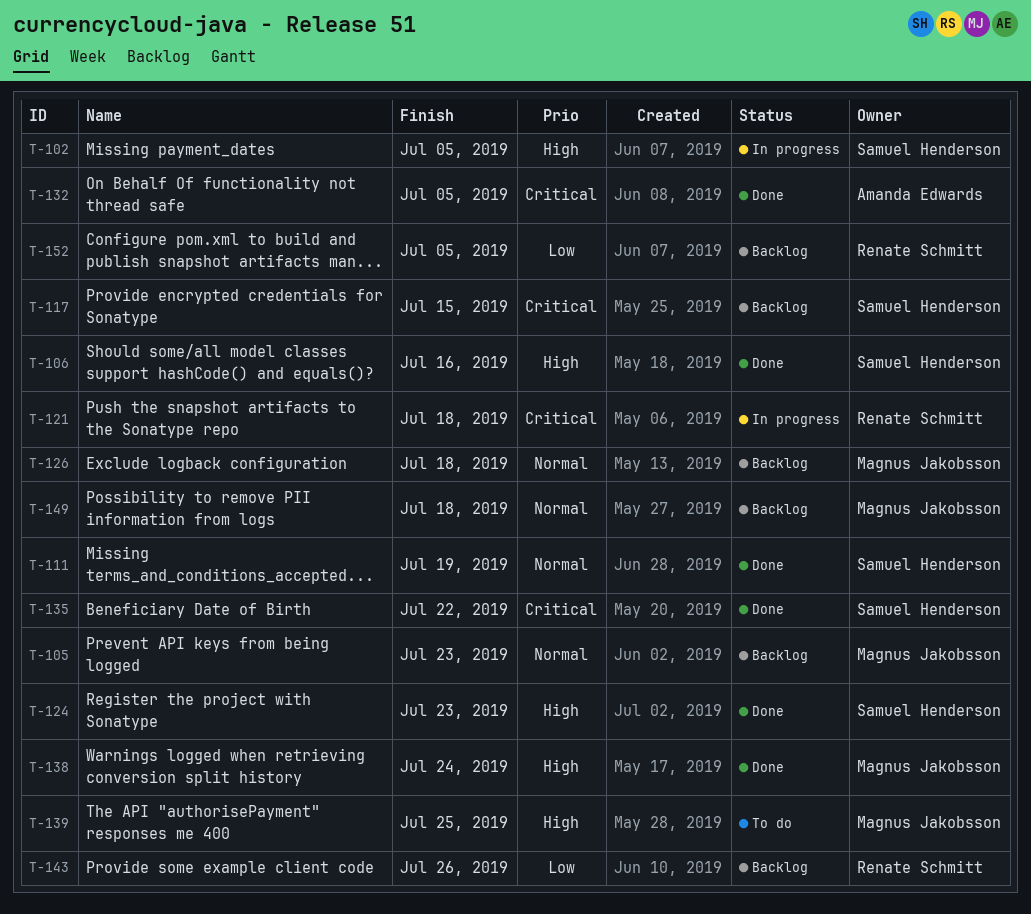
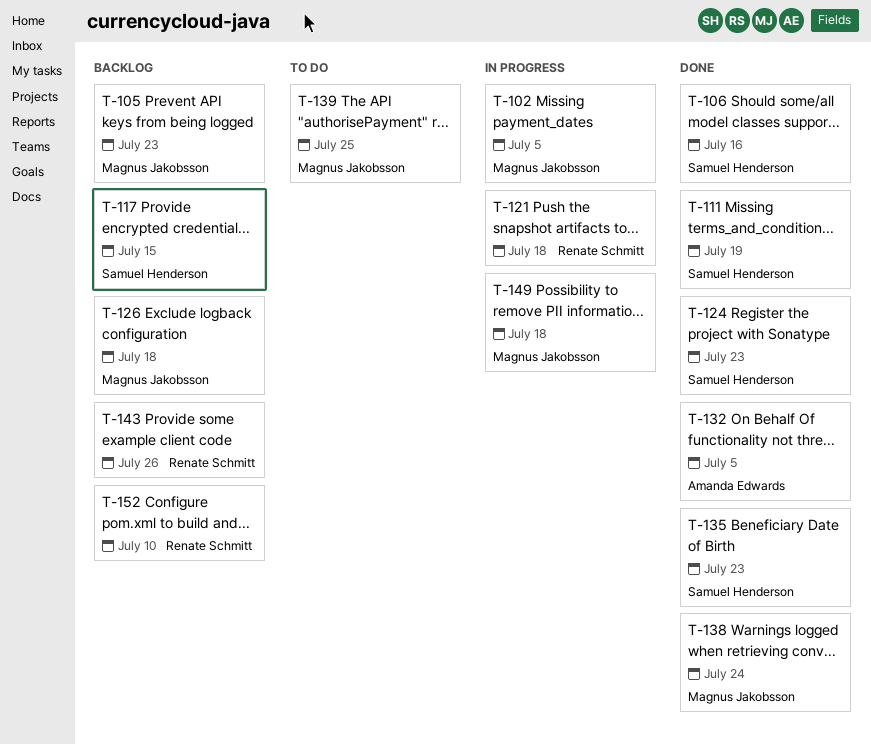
T-102, owner: Samuel Henderson -> Magnus Jakobsson
T-135, due: Jul 22 -> Jul 23
T-149, status: Backlog -> In progress
T-152, due: Jul 5 -> Jul 10

